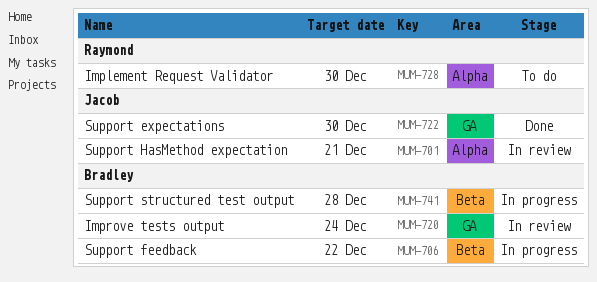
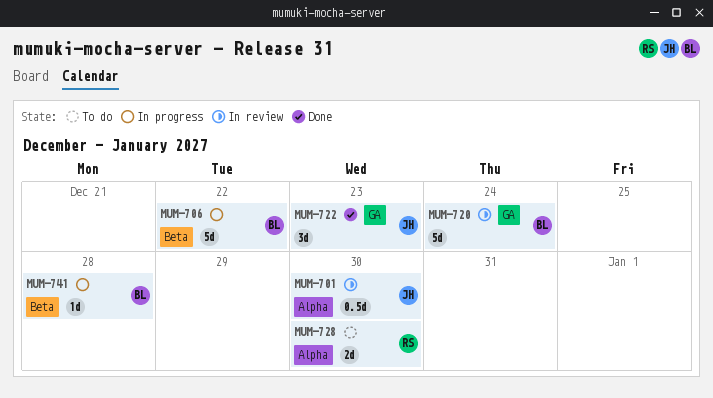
MUM-701, due: Dec 21 -> Dec 30
MUM-722, due: Dec 30 -> Dec 23

